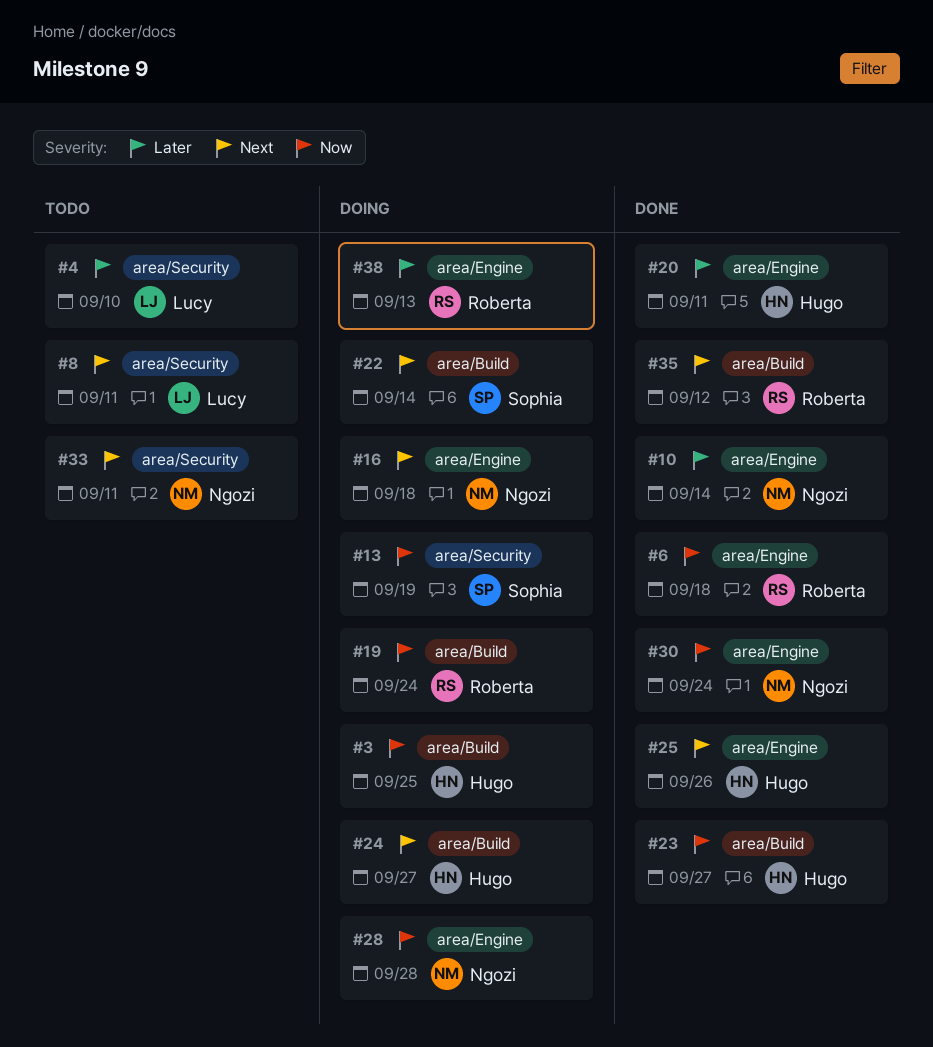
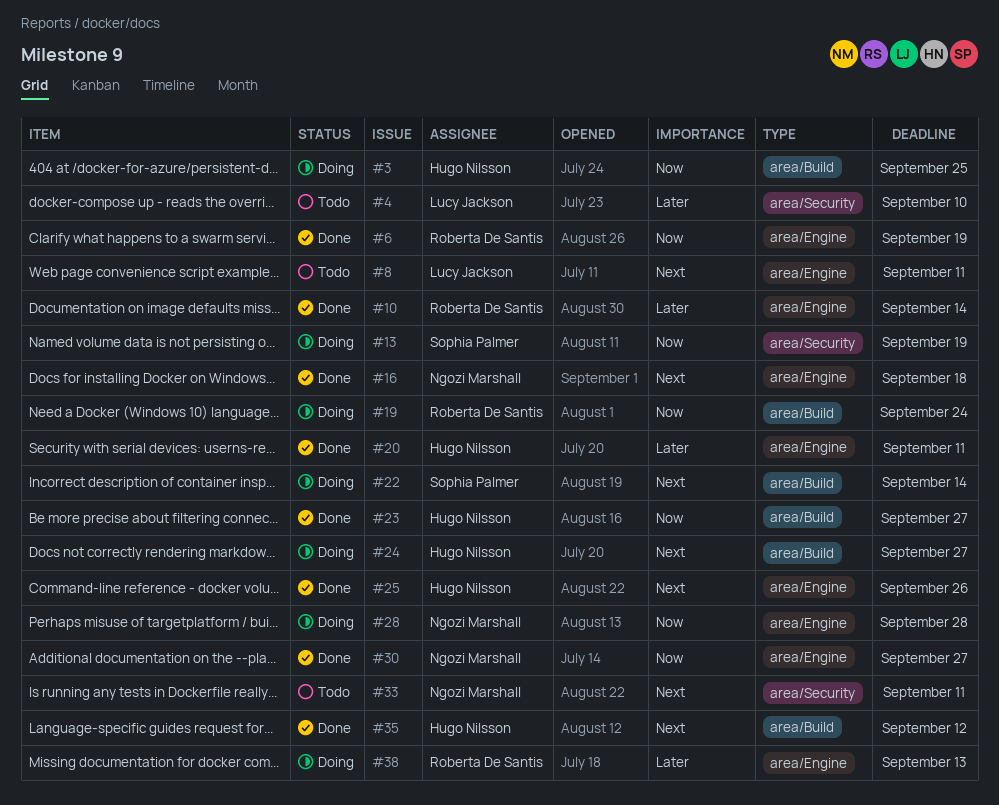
#6, due: Sep 18 -> Sep 19
#8, label: area/Security -> area/Engine
#10, owner: Ngozi Marshall -> Roberta De Santis
#16, status: Doing -> Done
#30, due: Sep 24 -> Sep 27
#35, owner: Roberta De Santis -> Hugo Nilsson

